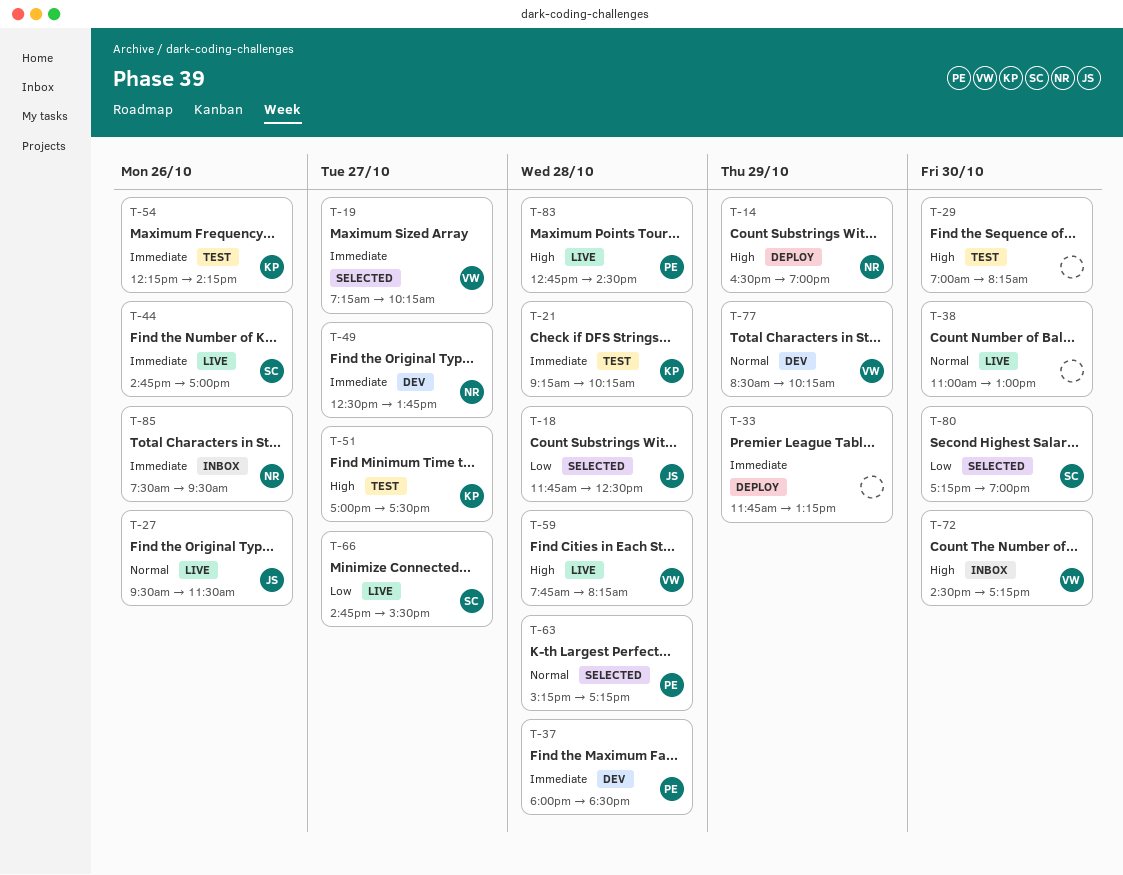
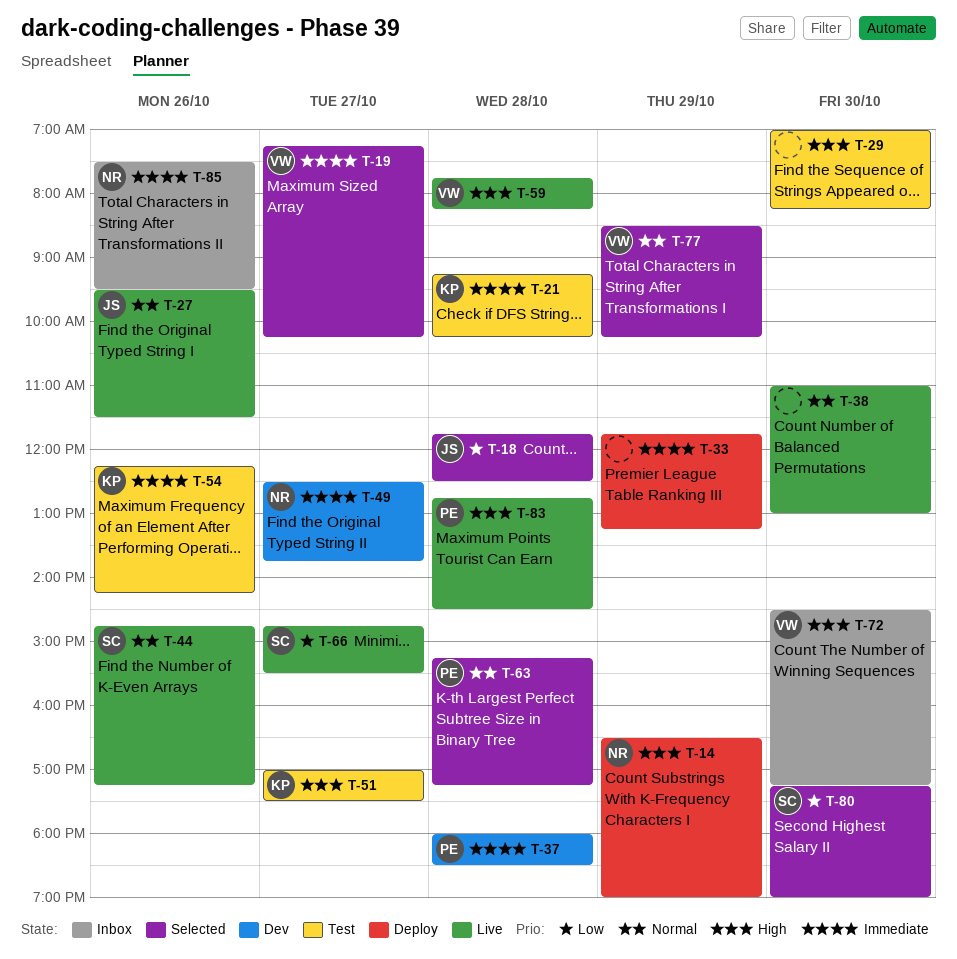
T-44, priority: Immediate -> Normal
T-44, ends: 17:00 -> 17:15
T-77, status: Dev -> Selected

